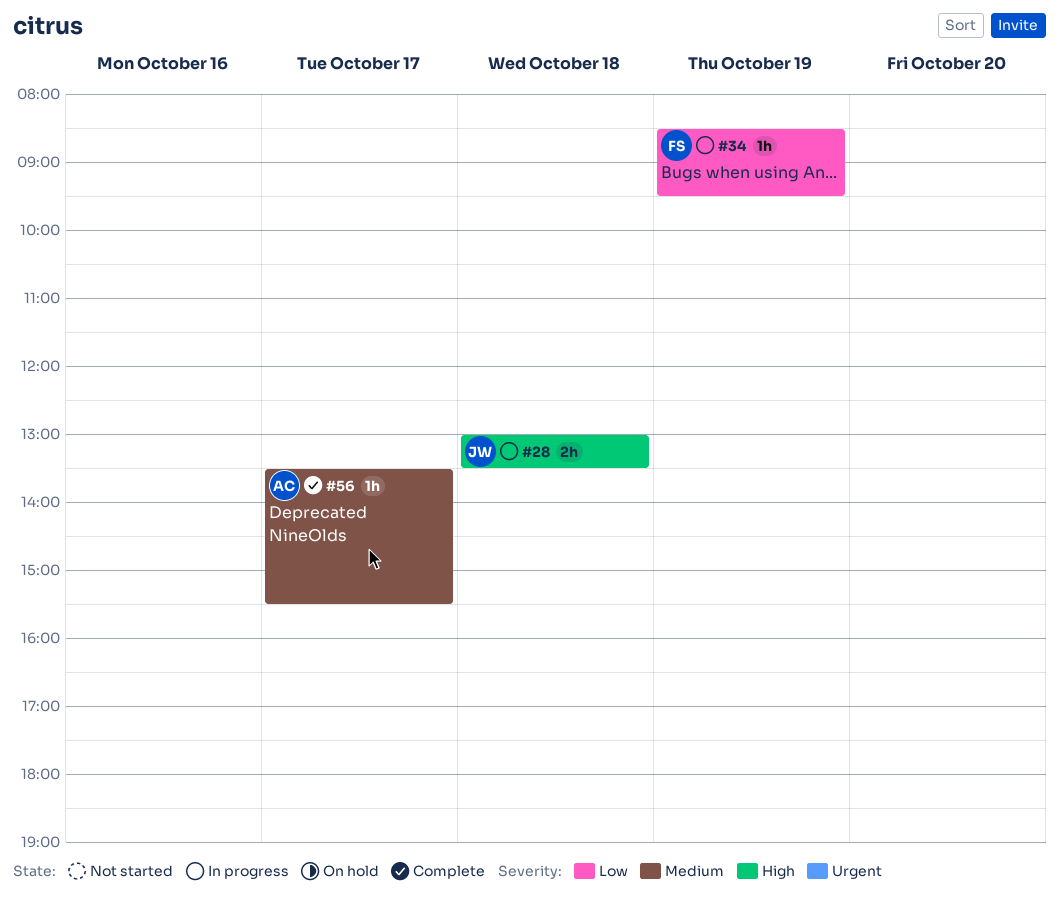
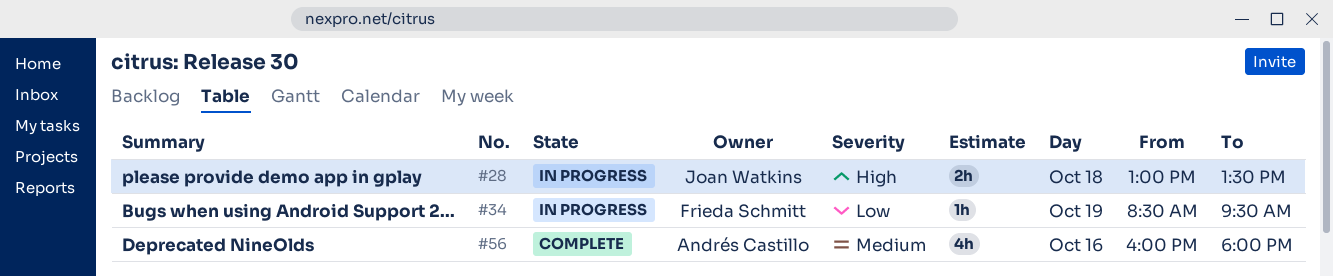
#56, estimate: 1h -> 4h
#56, day: Oct 17 -> Oct 16
#56, begins: 13:30 -> 16:00
#56, ends: 15:30 -> 18:00

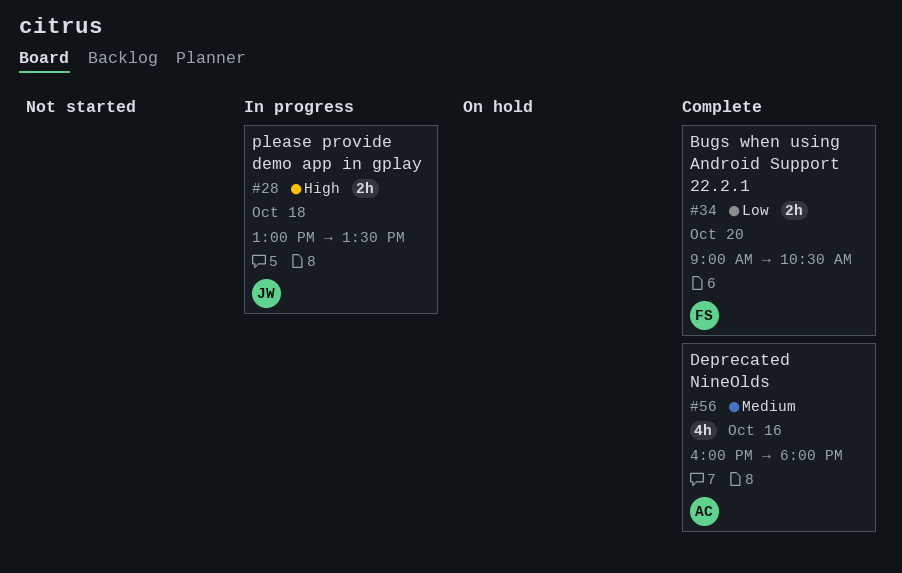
#34, status: In progress -> Complete
#34, estimate: 1h -> 2h
#34, day: Oct 19 -> Oct 20
#34, begins: 08:30 -> 09:00
#34, ends: 09:30 -> 10:30

